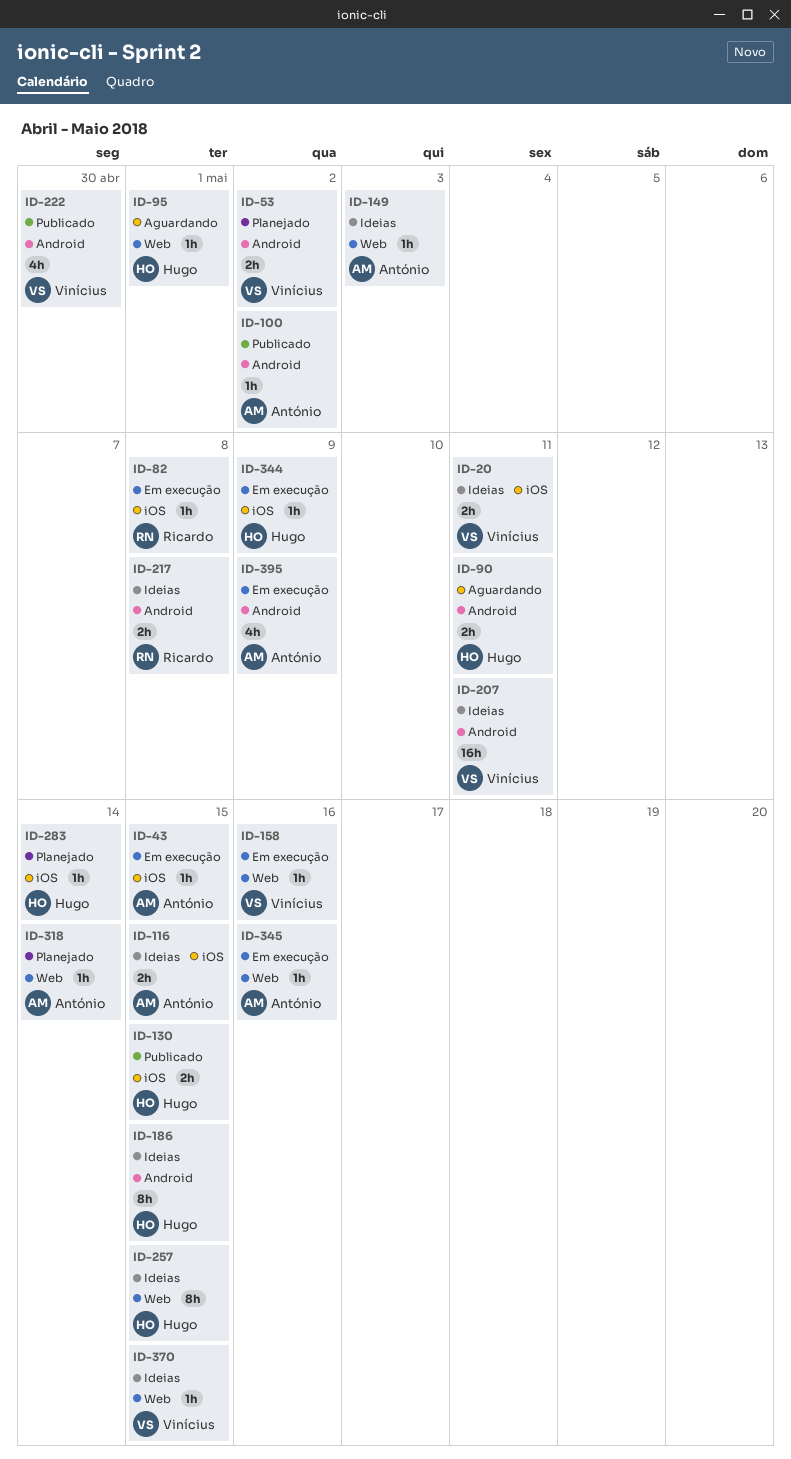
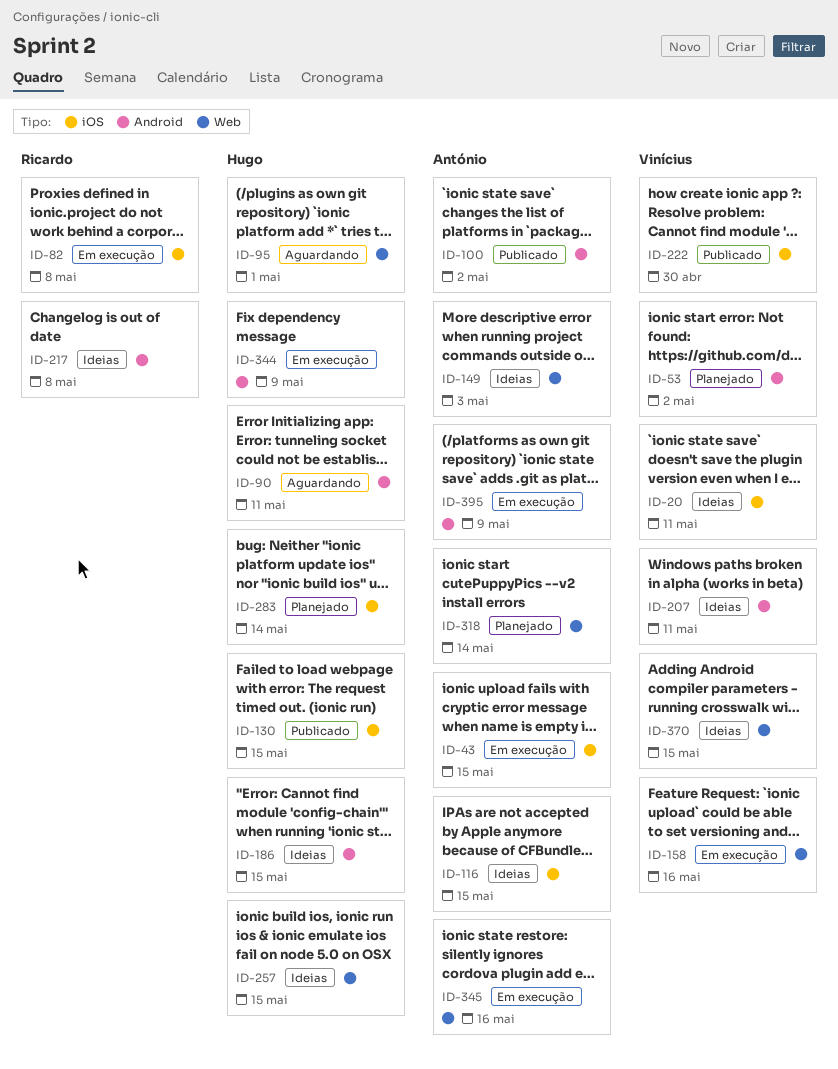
ID-222, label: Android -> iOS
ID-344, label: iOS -> Android

